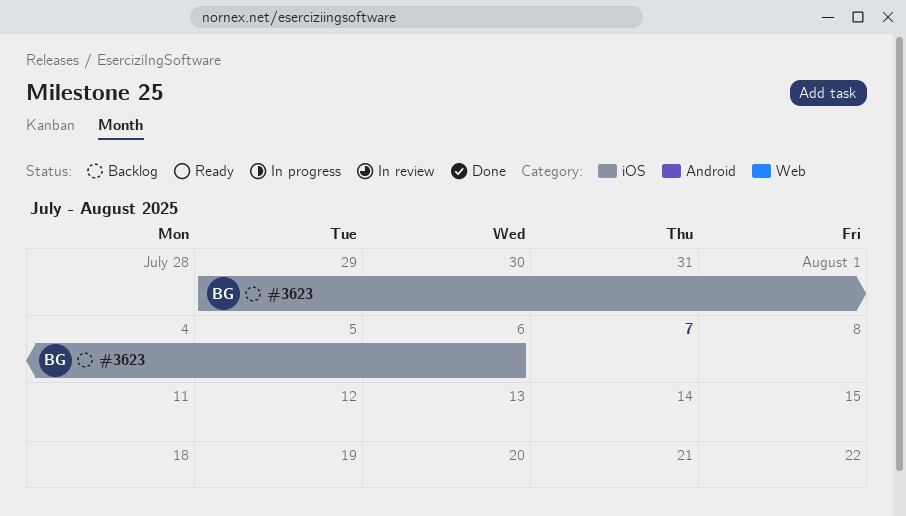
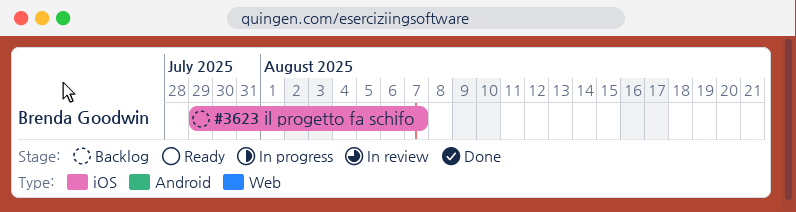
#3623, due: Aug 6 -> Aug 7

